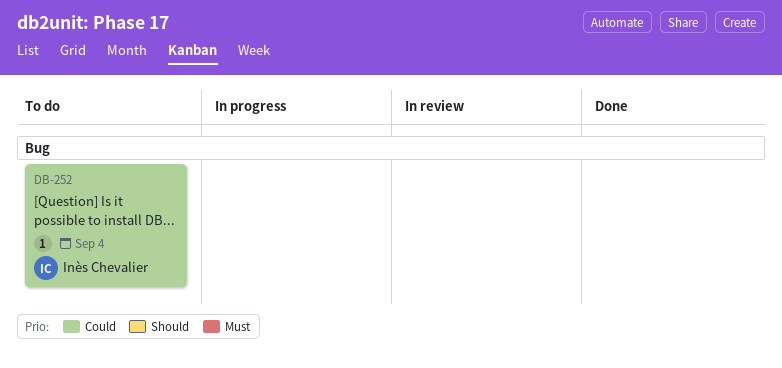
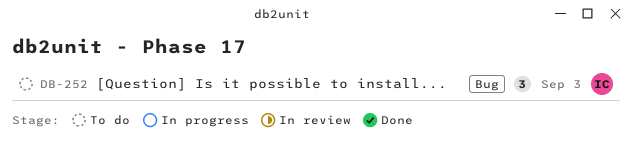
DB-252, estimate: 1 -> 3
DB-252, due: Sep 4 -> Sep 3

